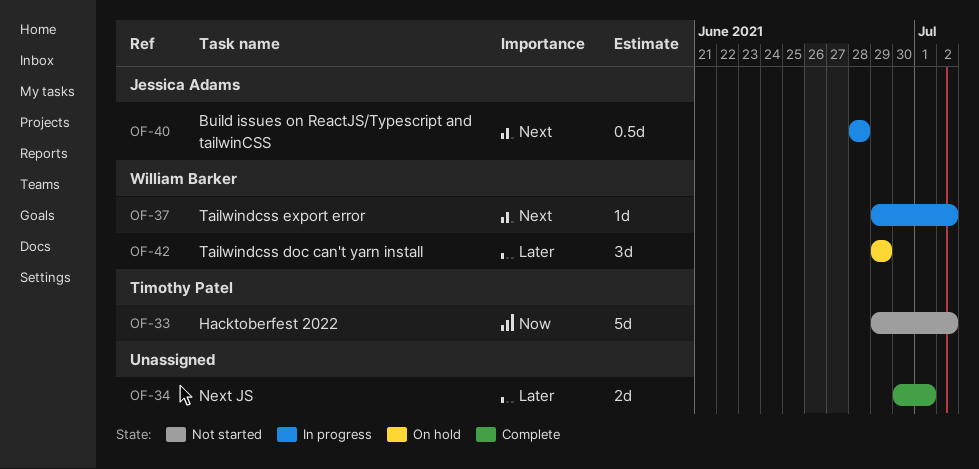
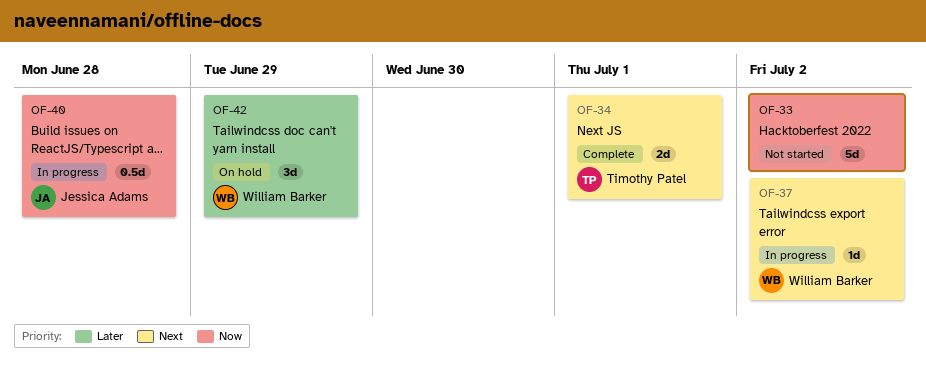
OF-33, owner: Timothy Patel -> none
OF-34, owner: none -> Timothy Patel
OF-34, priority: Later -> Next
OF-40, priority: Next -> Now

